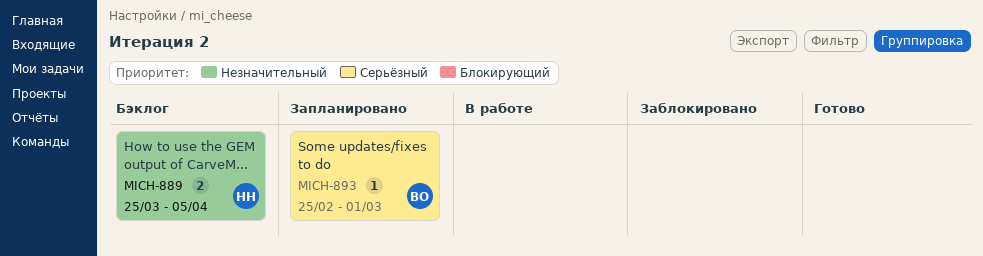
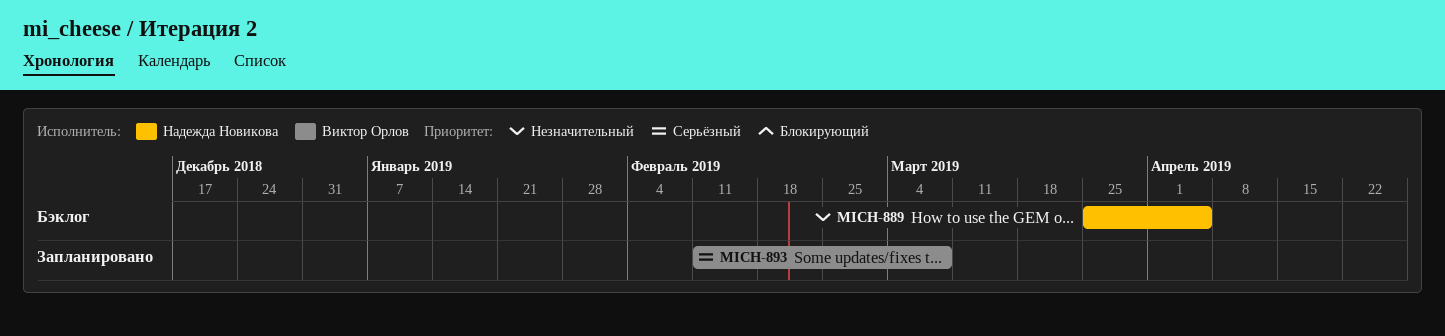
MICH-893, start: Feb 25 -> Feb 11
MICH-893, due: Mar 1 -> Mar 8

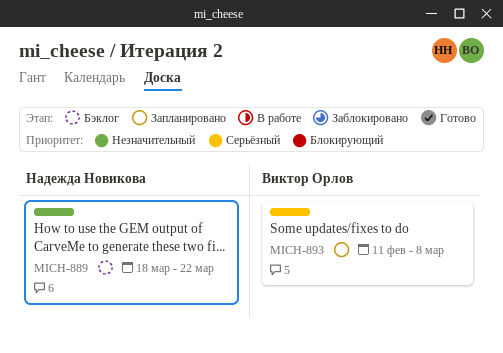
MICH-889, start: Mar 25 -> Mar 18
MICH-889, due: Apr 5 -> Mar 22

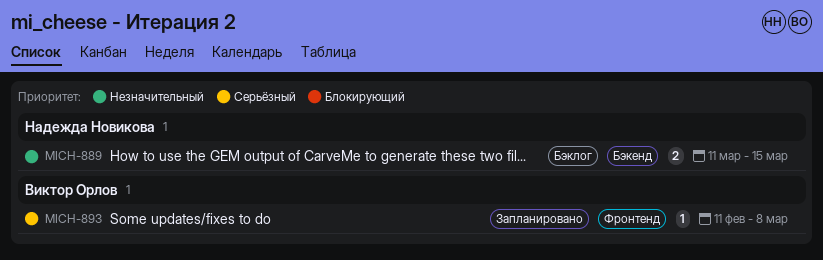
MICH-889, start: Mar 18 -> Mar 11
MICH-889, due: Mar 22 -> Mar 15

